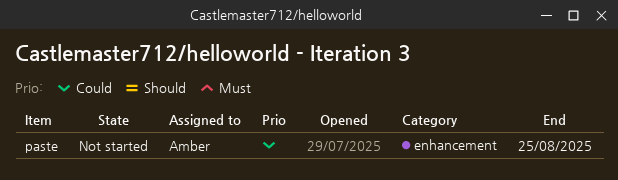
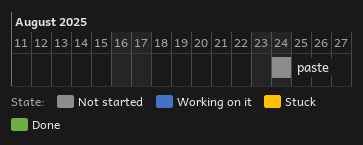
paste, due: Aug 25 -> Aug 24

